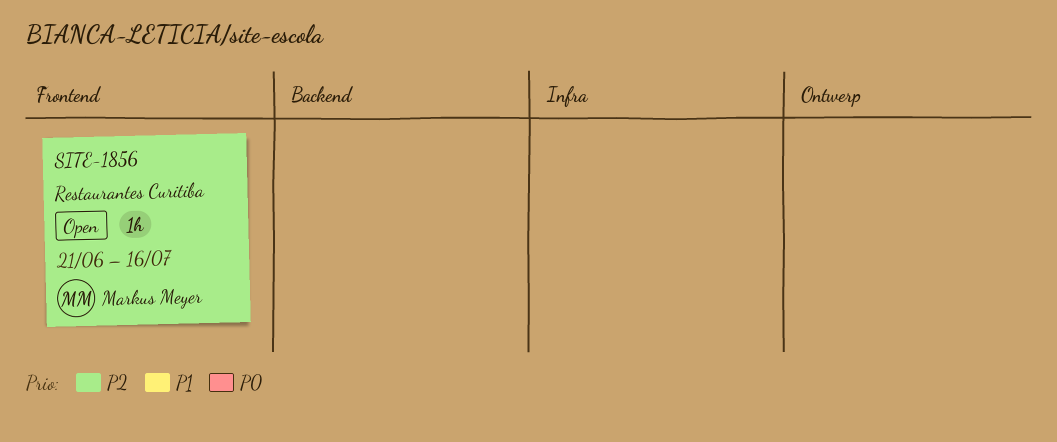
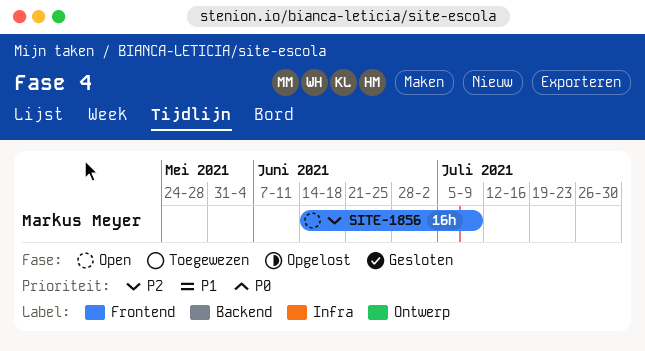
SITE-1856, estimate: 1h -> 16h
SITE-1856, start: Jun 21 -> Jun 14
SITE-1856, due: Jul 16 -> Jul 9

